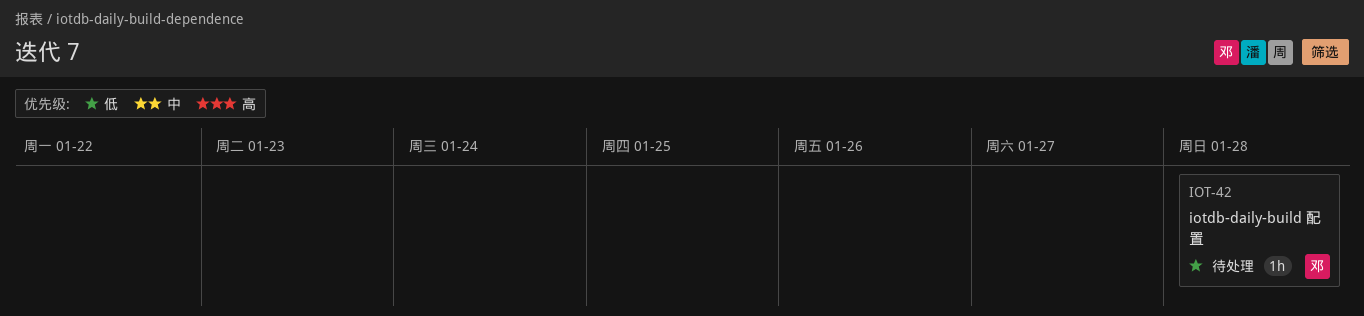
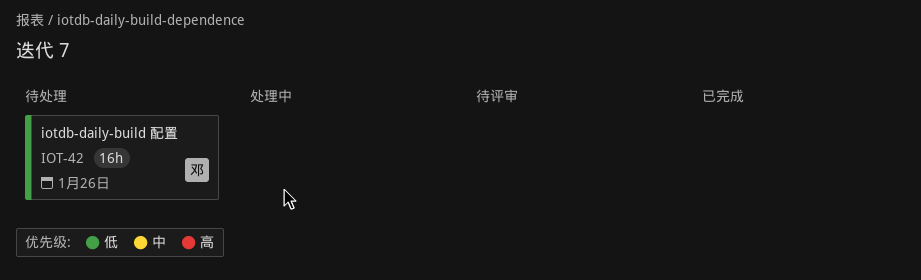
IOT-42, estimate: 1h -> 16h
IOT-42, due: Jan 28 -> Jan 26

